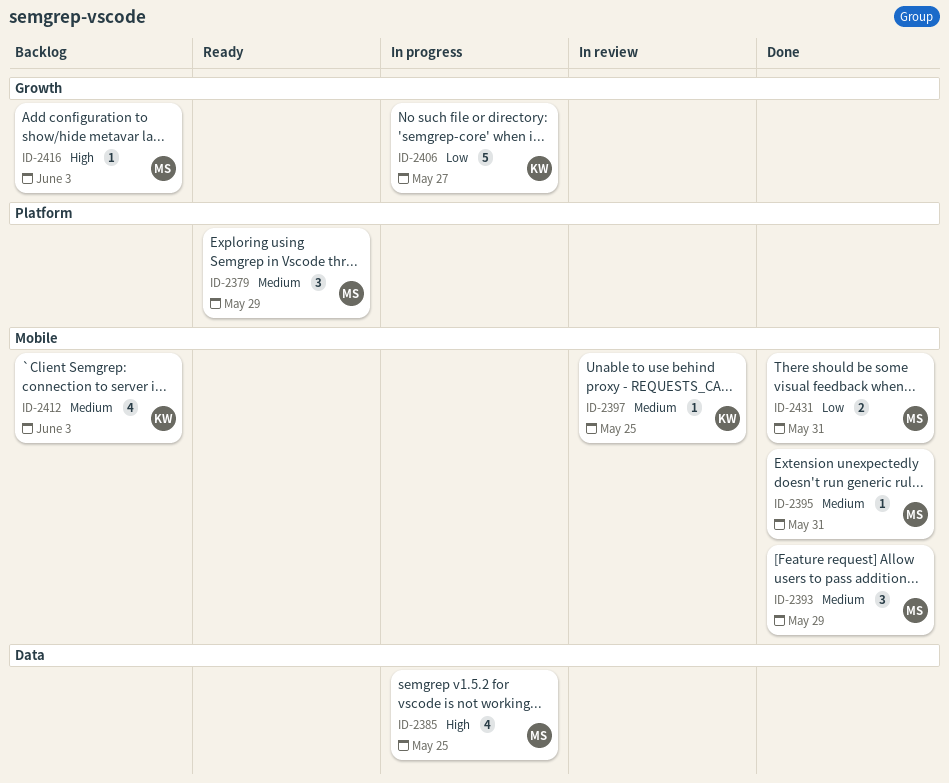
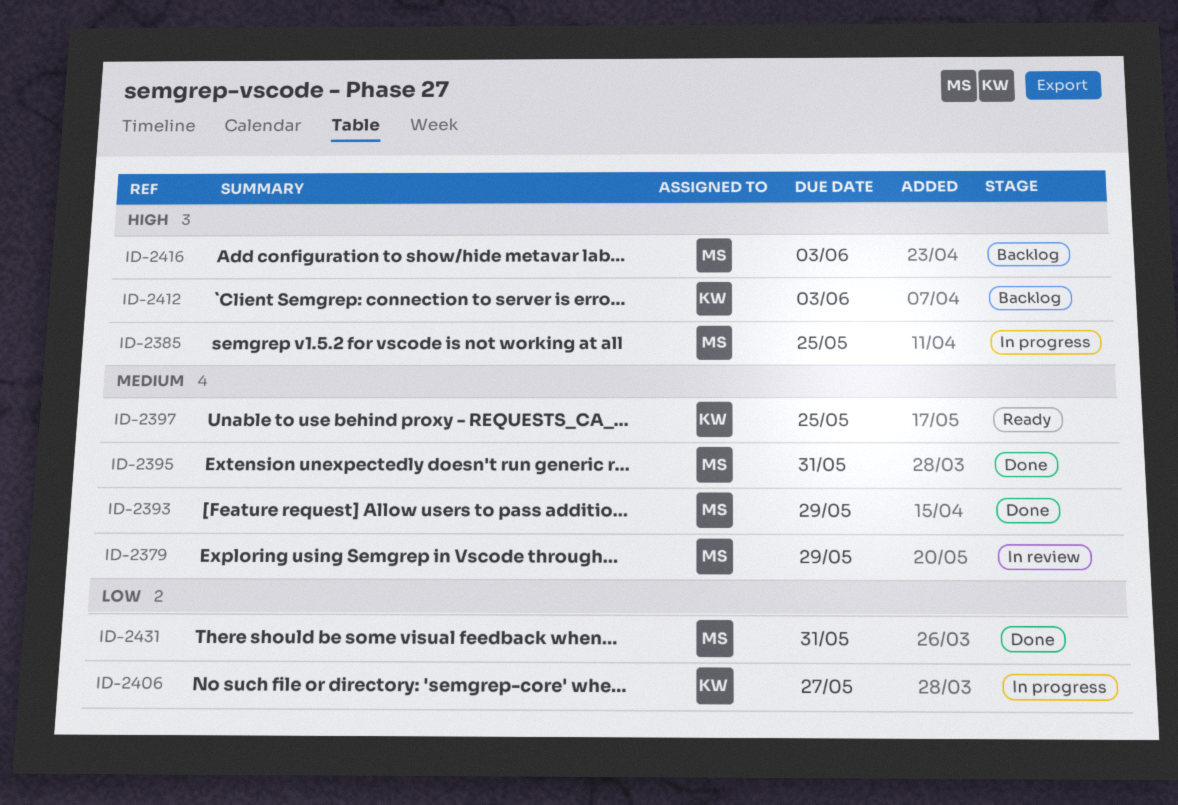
ID-2379, status: Ready -> In review
ID-2397, status: In review -> Ready
ID-2412, priority: Medium -> High

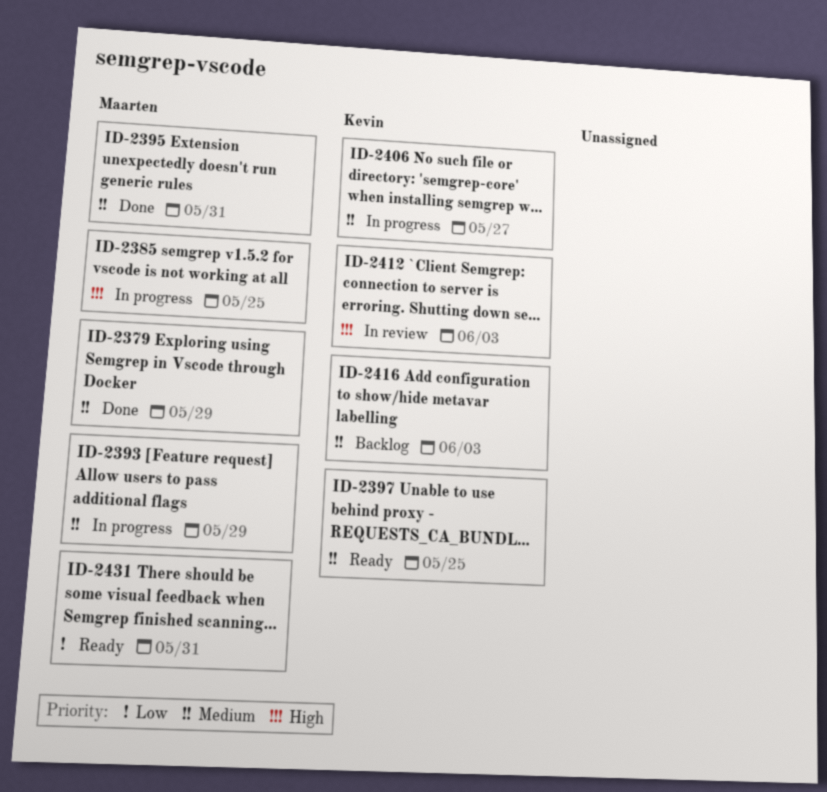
ID-2379, status: In review -> Done
ID-2393, status: Done -> In progress
ID-2406, priority: Low -> Medium
ID-2412, status: Backlog -> In review
ID-2416, owner: Maarten -> Kevin
ID-2416, priority: High -> Medium
ID-2431, status: Done -> Ready

